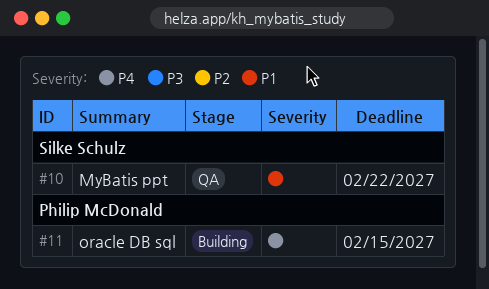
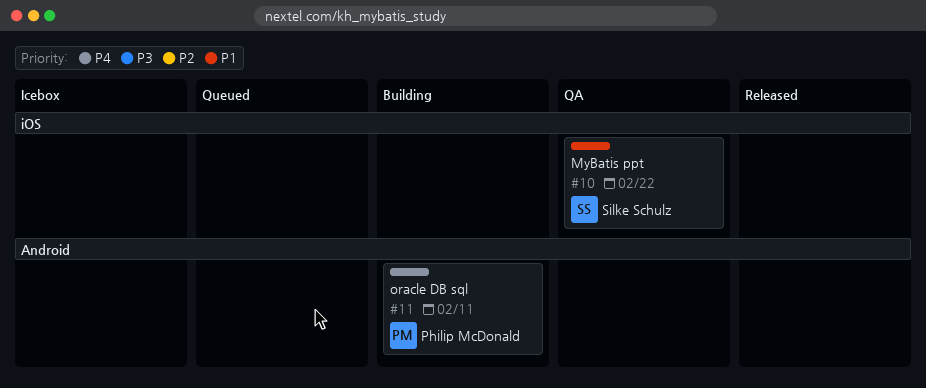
#11, due: Feb 15 -> Feb 11

